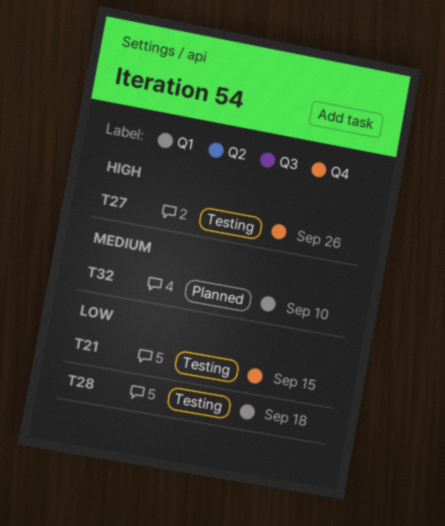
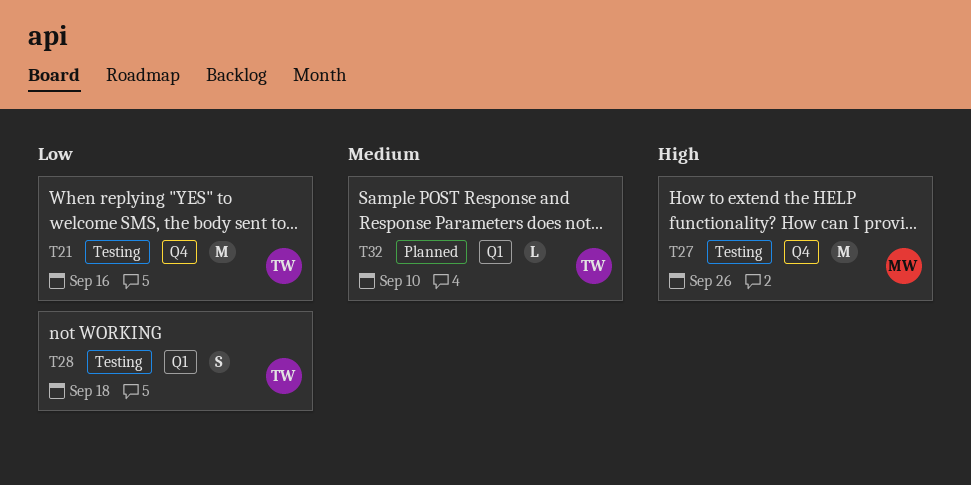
T21, due: Sep 15 -> Sep 16

